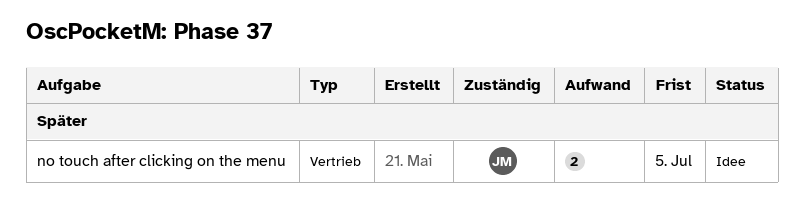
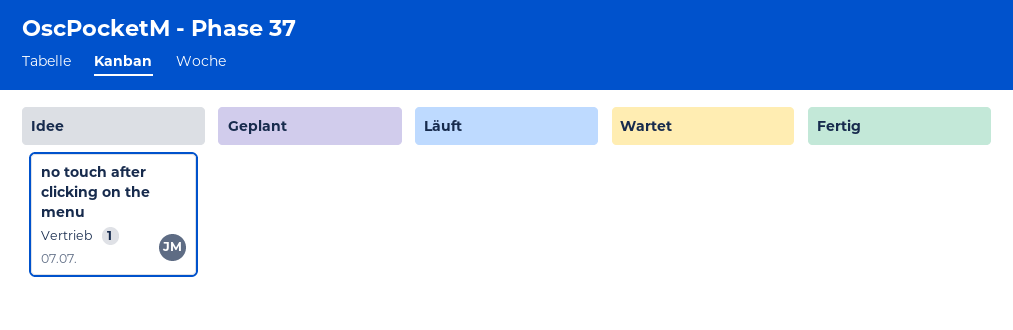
no touch after clicking on the menu, estimate: 2 -> 1
no touch after clicking on the menu, due: Jul 5 -> Jul 7

